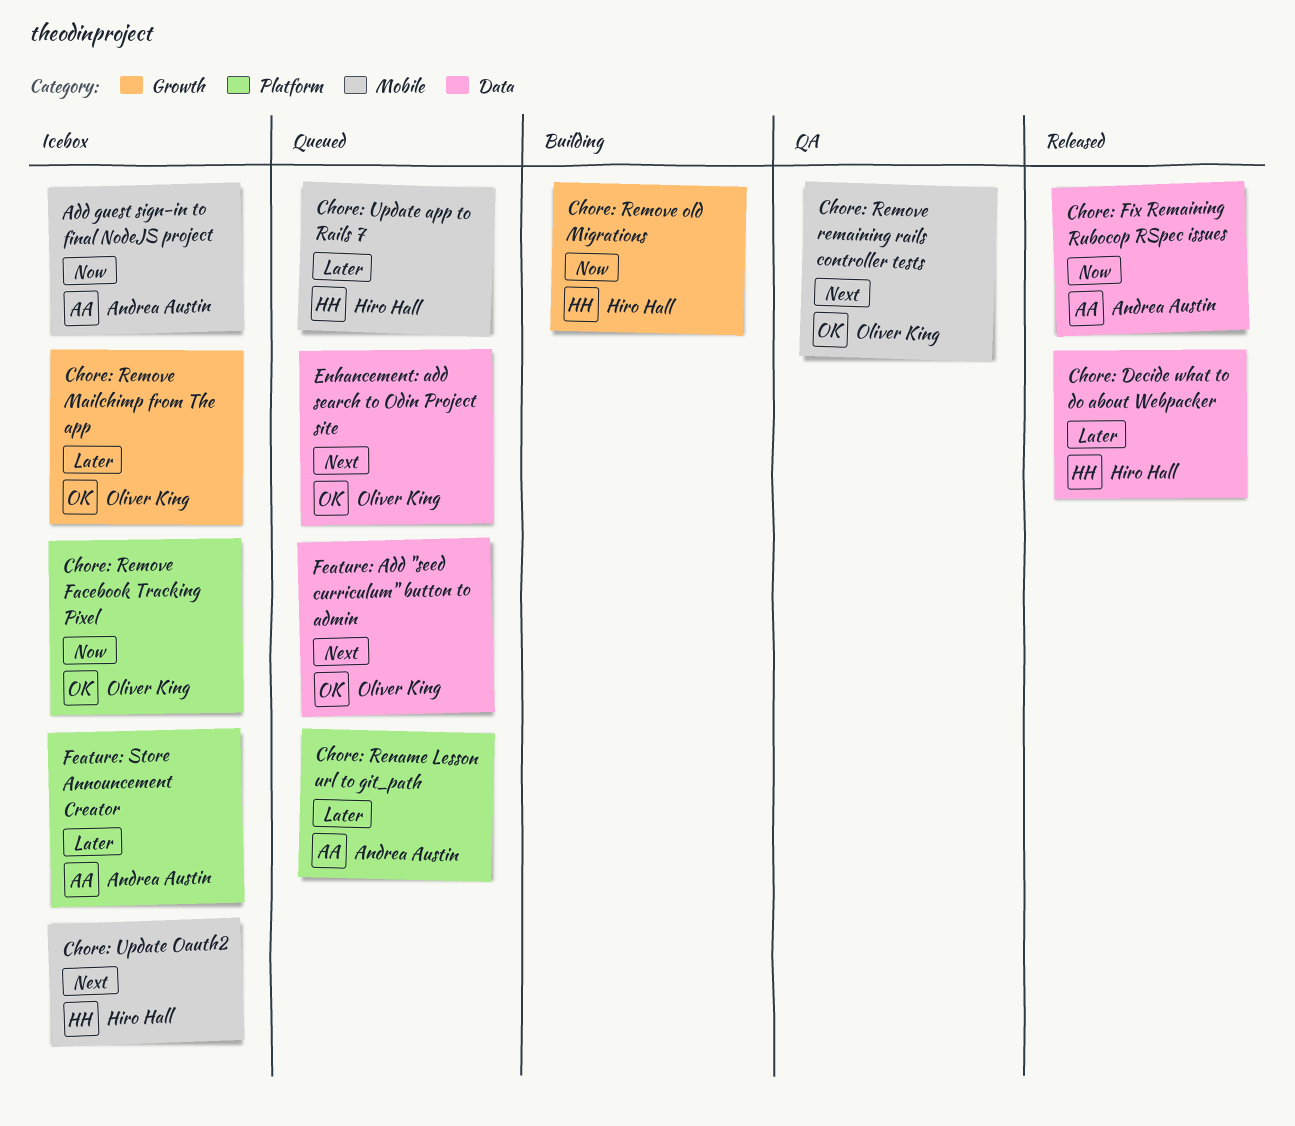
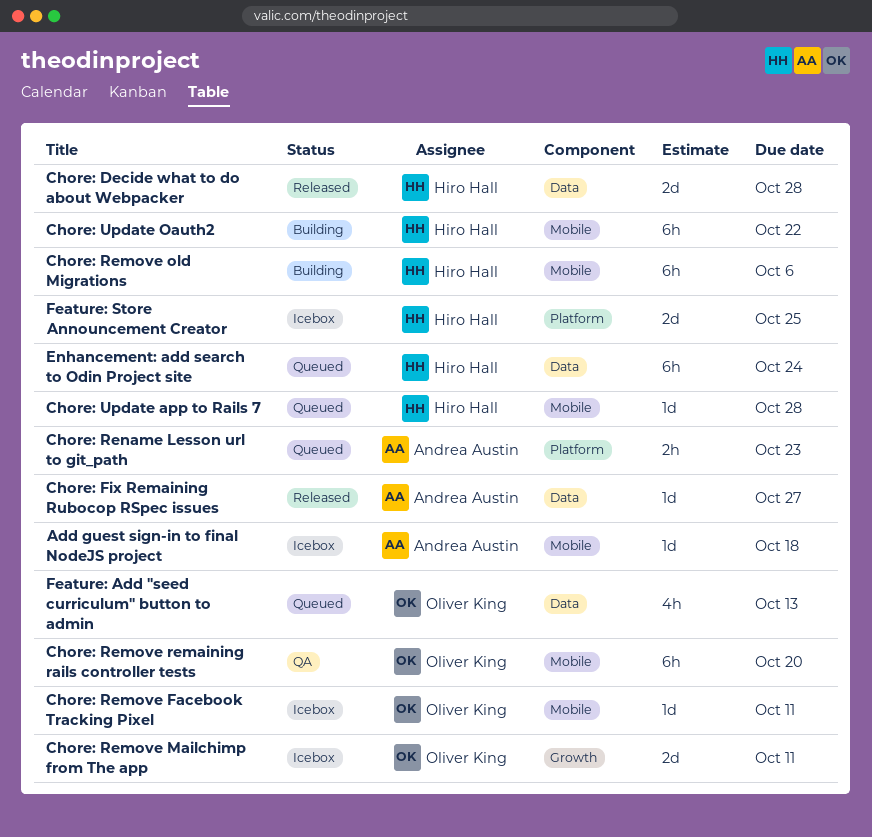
Chore: Remove Facebook Tracking Pixel, label: Platform -> Mobile
Chore: Remove old Migrations, label: Growth -> Mobile
Chore: Update Oauth2, status: Icebox -> Building
Enhancement: add search to Odin Project site, owner: Oliver King -> Hiro Hall
Feature: Store Announcement Creator, owner: Andrea Austin -> Hiro Hall

